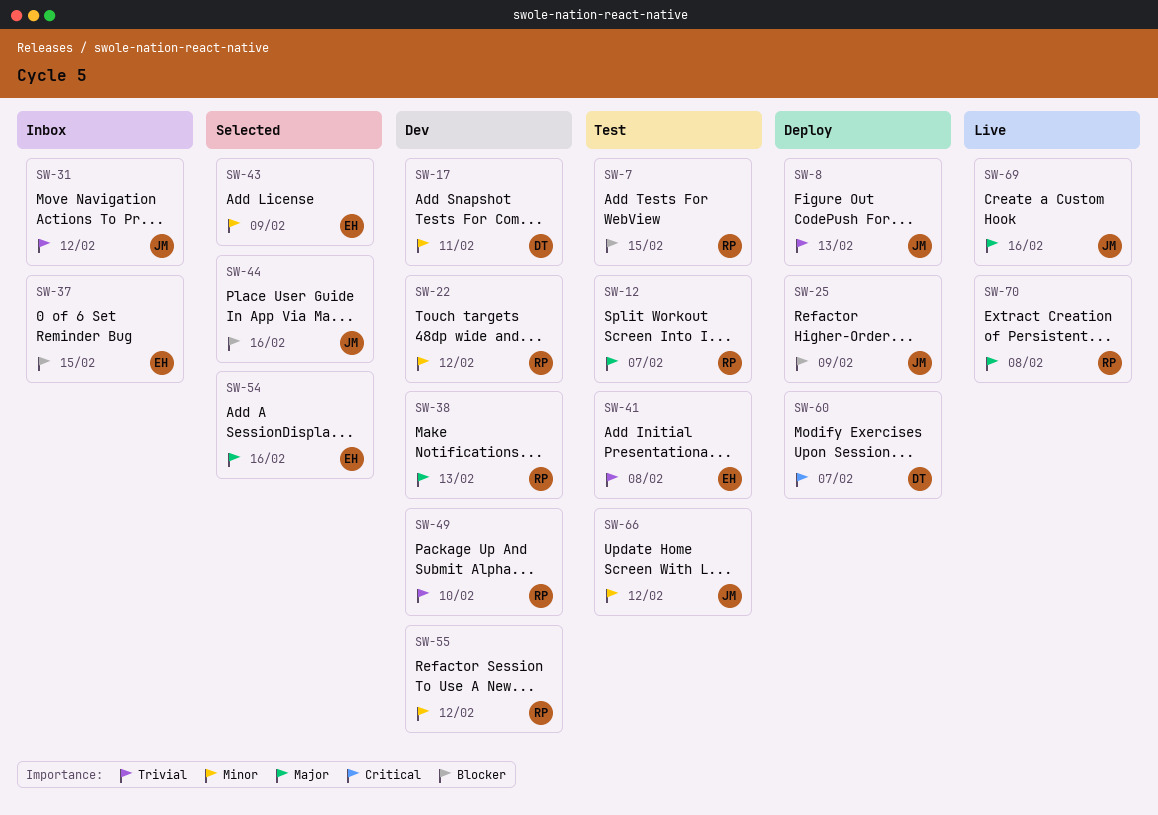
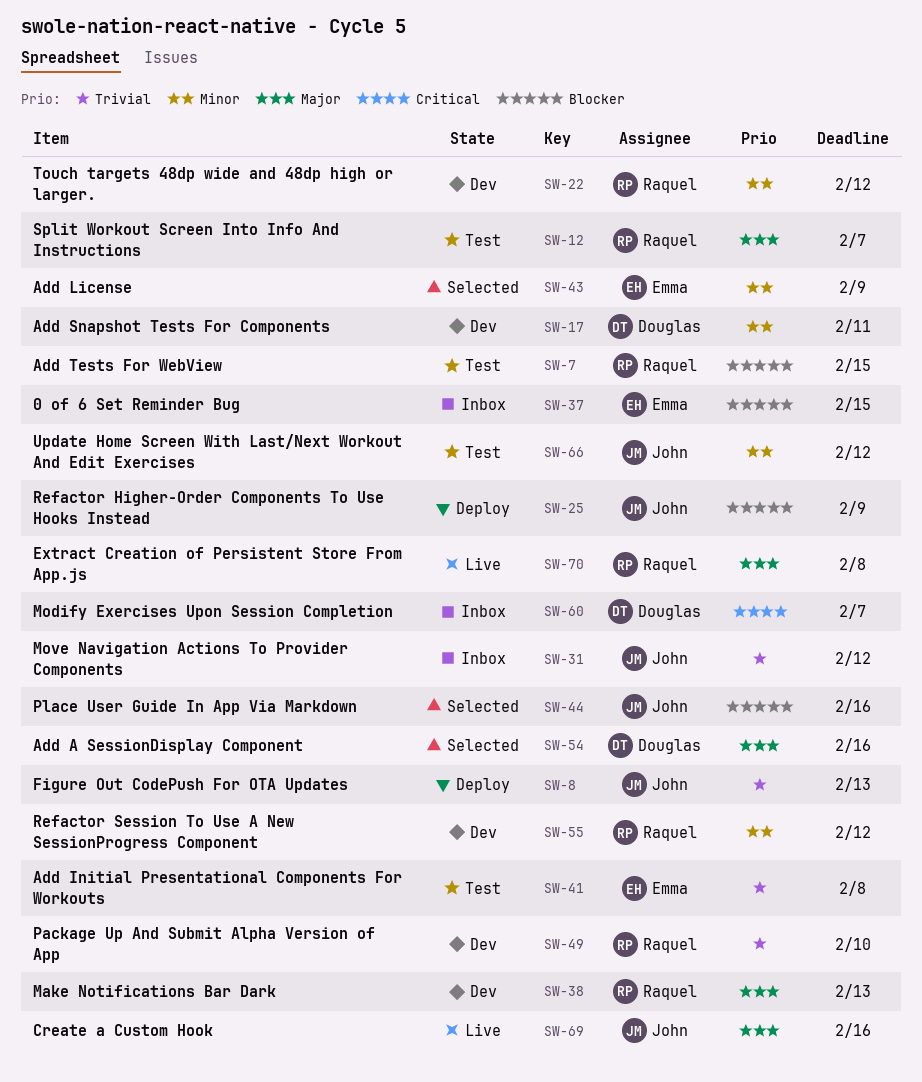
SW-54, owner: Emma -> Douglas
SW-60, status: Deploy -> Inbox

